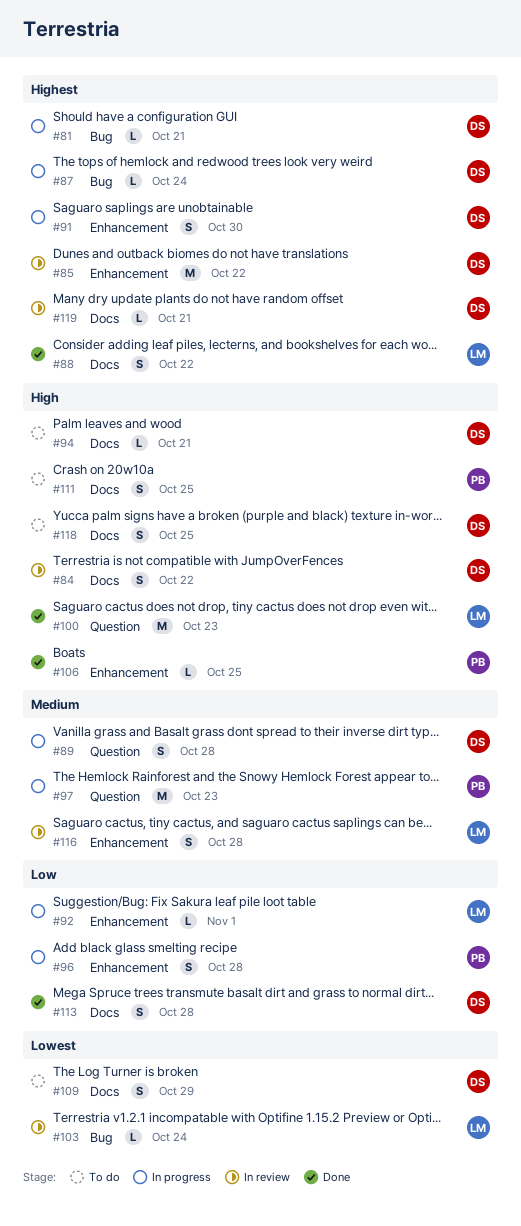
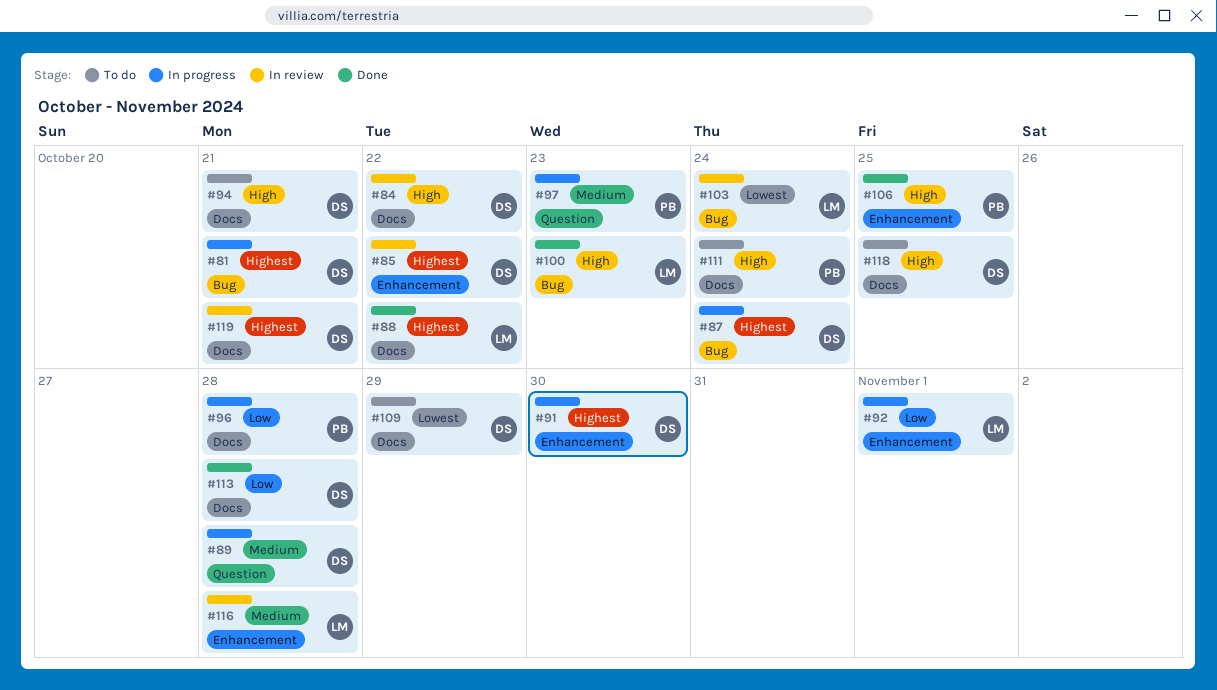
#96, label: Enhancement -> Docs
#100, label: Question -> Bug
#111, due: Oct 25 -> Oct 24

